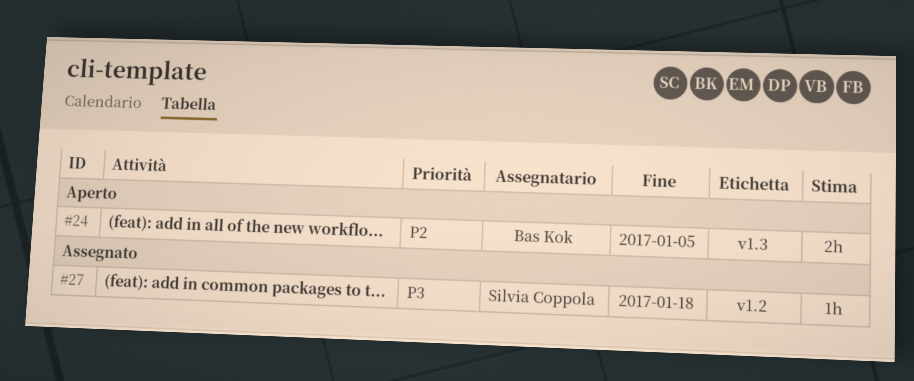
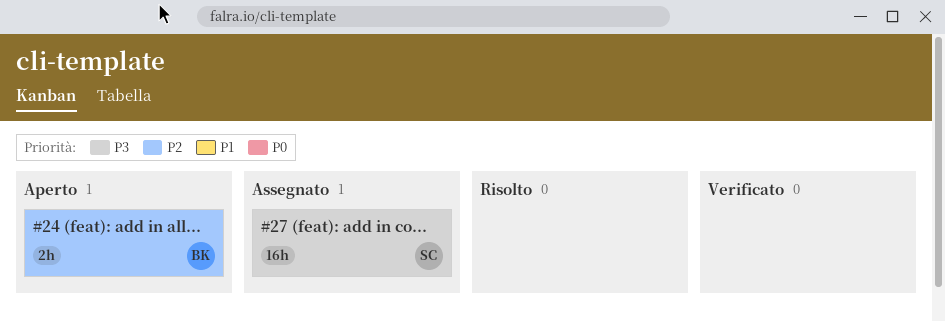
#27, estimate: 1h -> 16h

